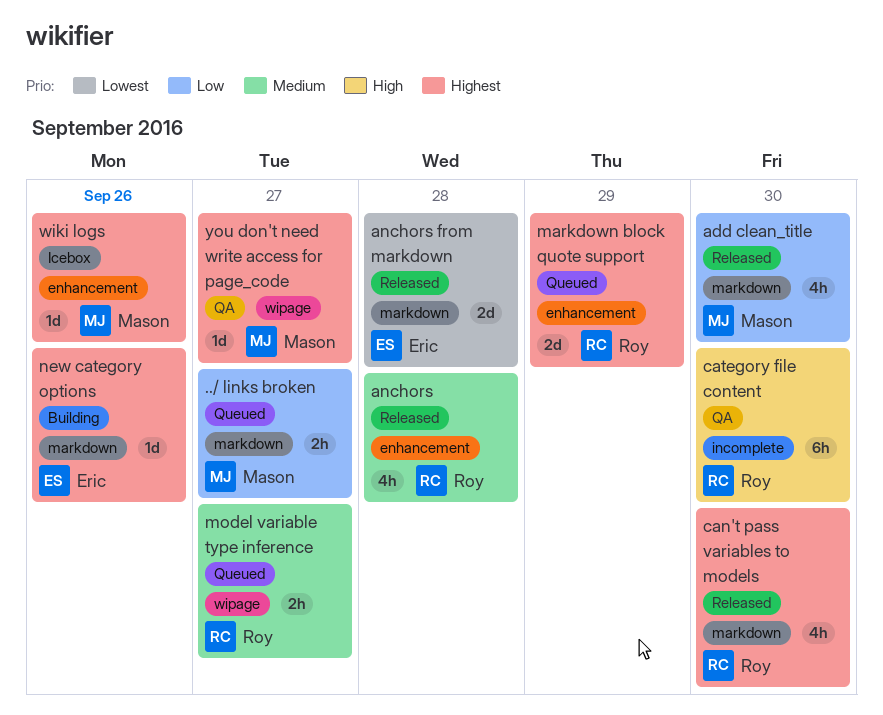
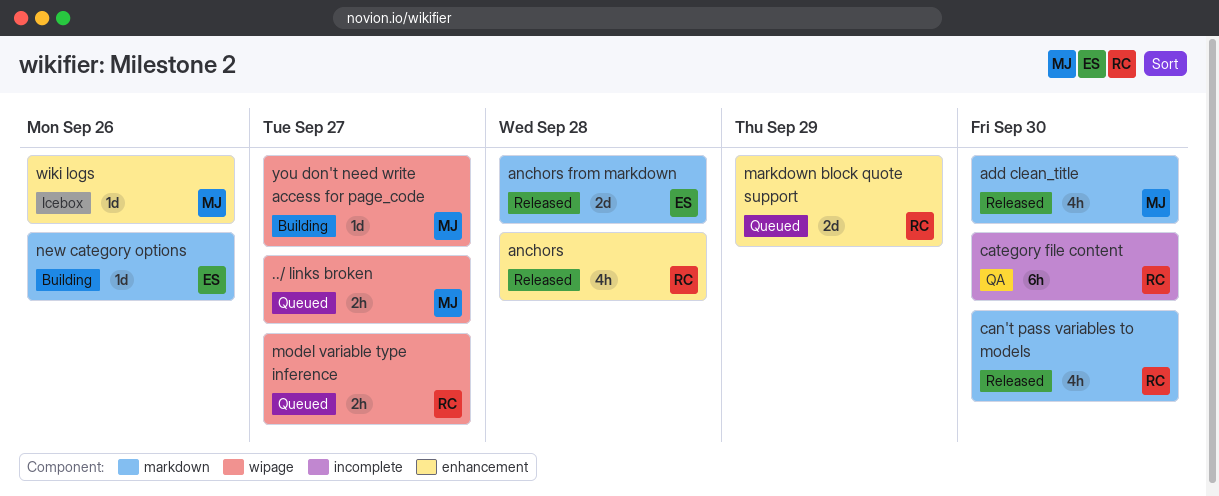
../ links broken, label: markdown -> wipage
you don't need write access for page_code, status: QA -> Building

